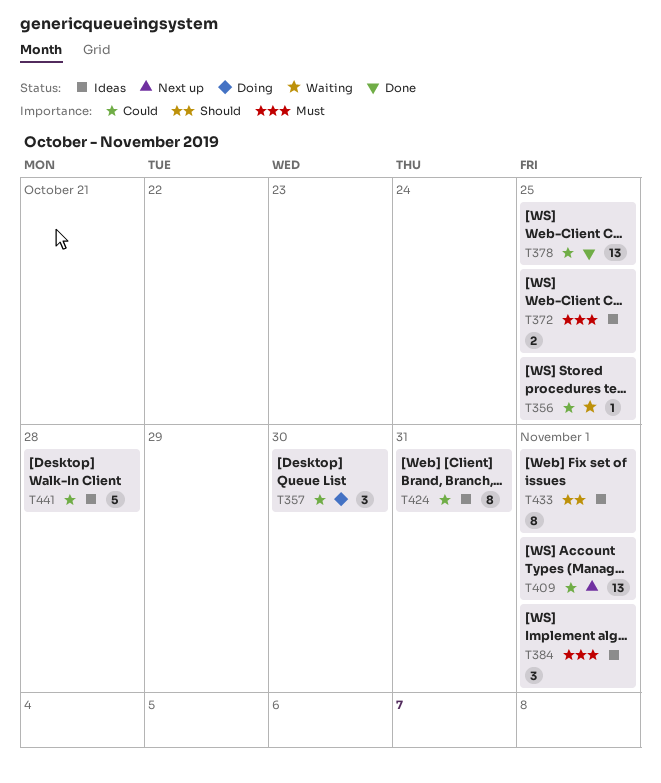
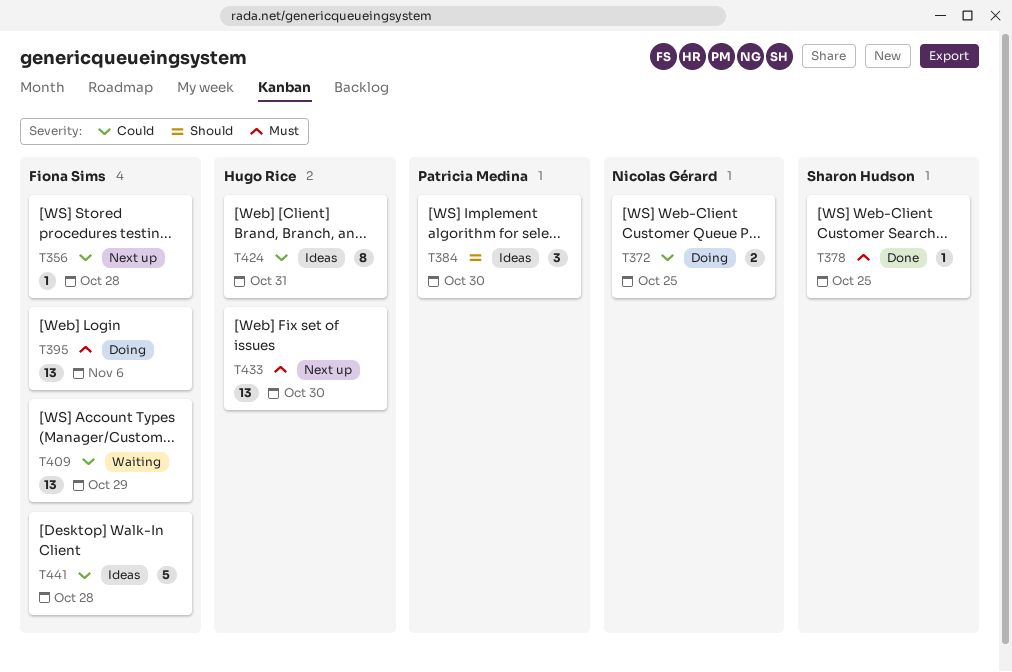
T356, status: Waiting -> Next up
T356, due: Oct 25 -> Oct 28
T357: present -> none
T372, status: Ideas -> Doing
T372, priority: Must -> Could
T378, priority: Could -> Must
T378, estimate: 13 -> 1
T384, priority: Must -> Should
T384, due: Nov 1 -> Oct 30
T395: none -> present
T409, status: Next up -> Waiting
T409, due: Nov 1 -> Oct 29
T433, status: Ideas -> Next up
T433, priority: Should -> Must
T433, estimate: 8 -> 13
T433, due: Nov 1 -> Oct 30

